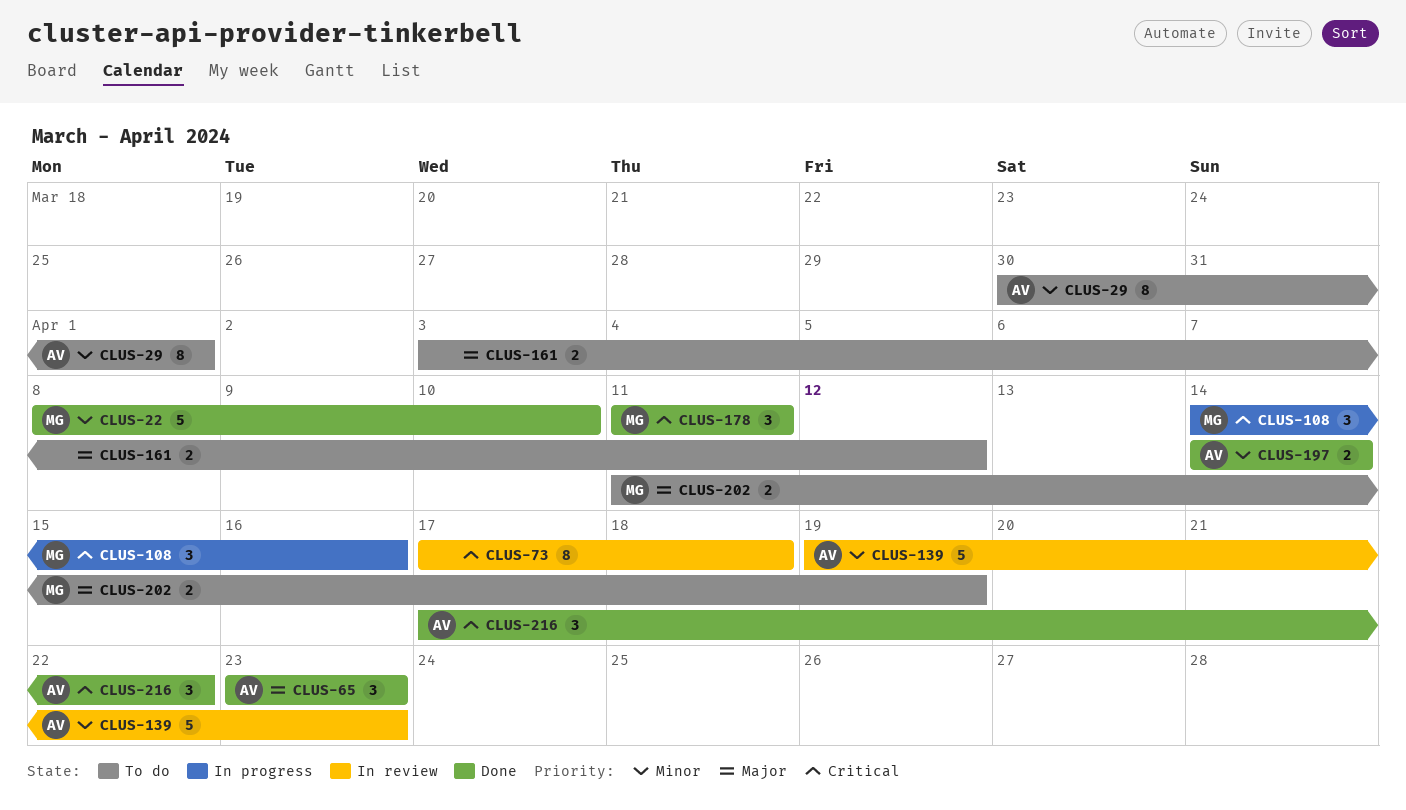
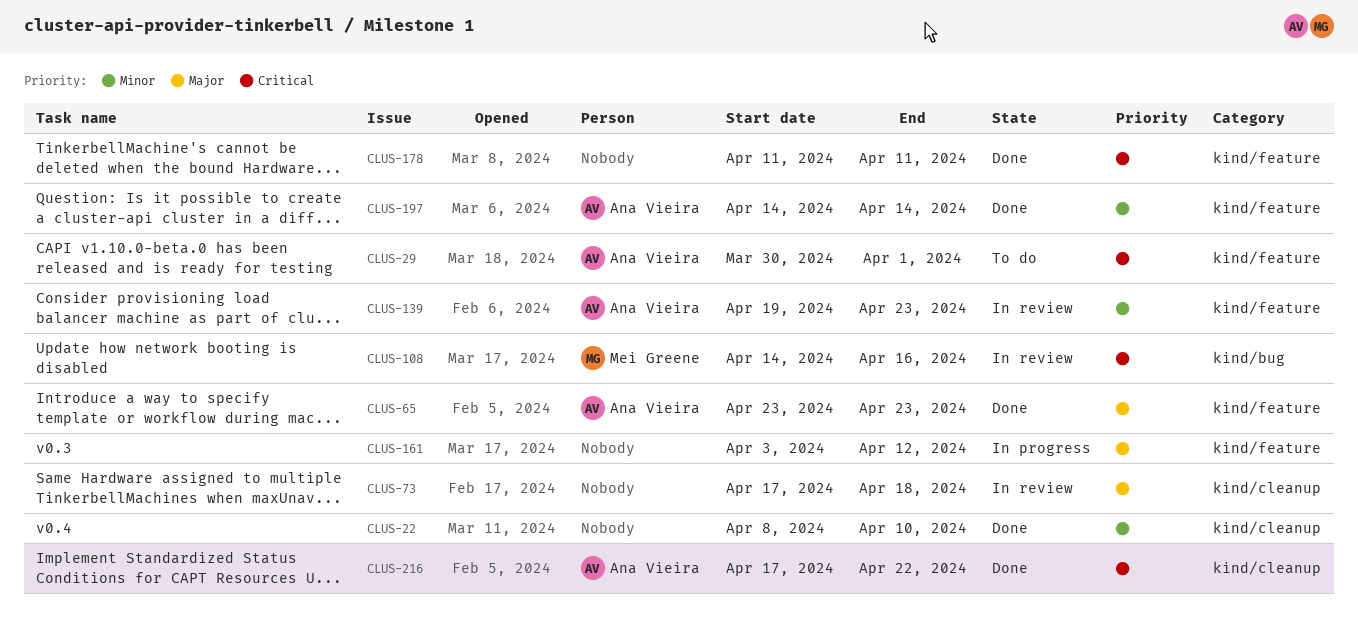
CLUS-22, owner: Mei Greene -> none
CLUS-29, priority: Minor -> Critical
CLUS-73, priority: Critical -> Major
CLUS-108, status: In progress -> In review
CLUS-161, status: To do -> In progress
CLUS-178, owner: Mei Greene -> none
CLUS-202: present -> none

